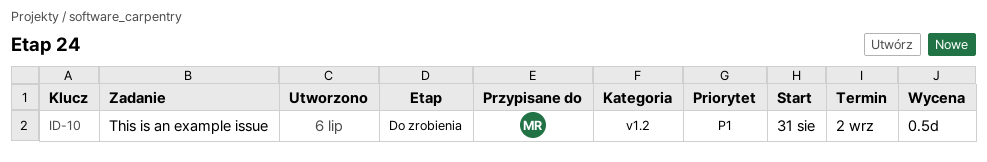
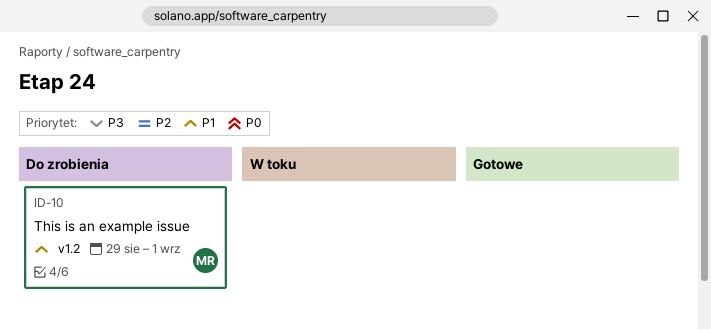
ID-10, start: Aug 31 -> Aug 29
ID-10, due: Sep 2 -> Sep 1

